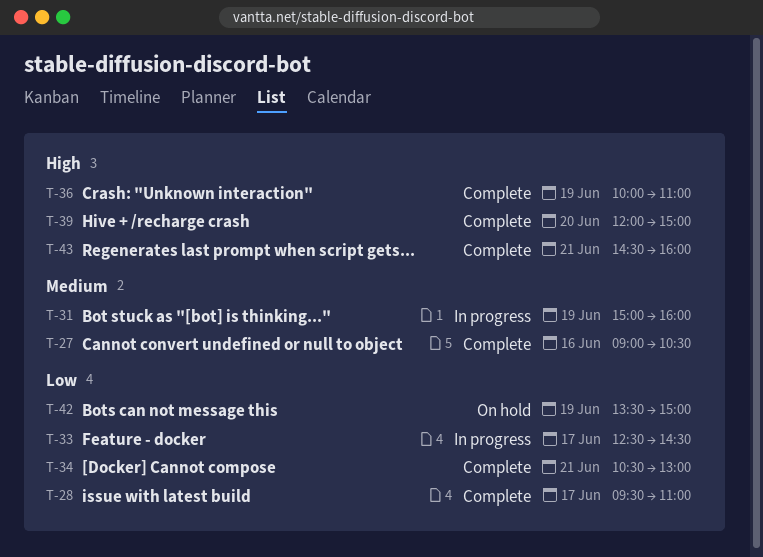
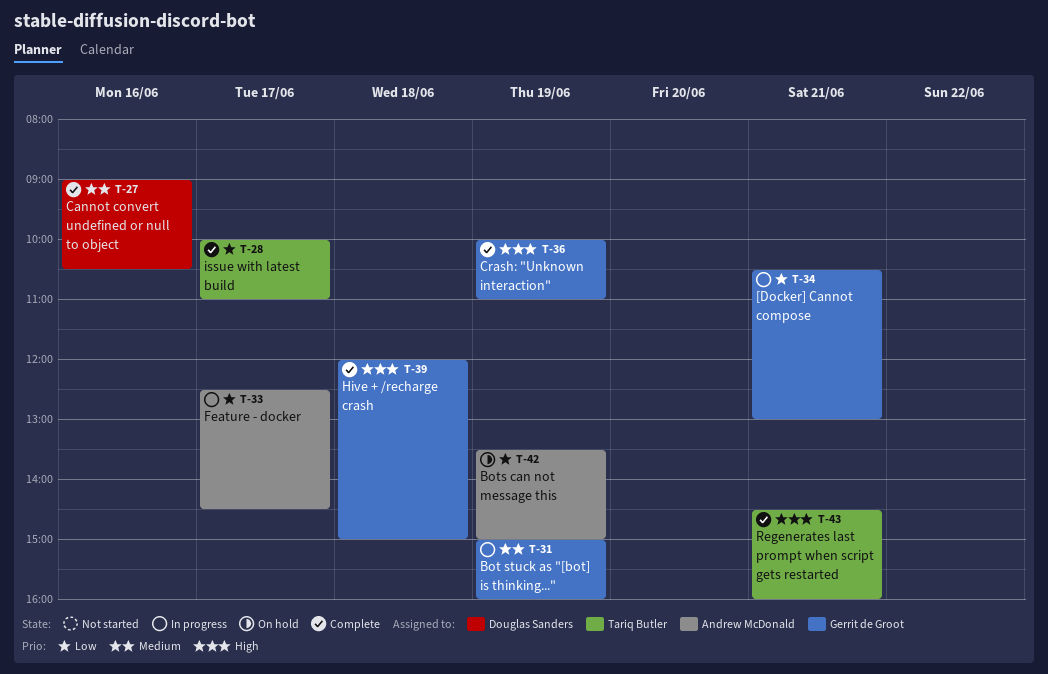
T-28, begins: 09:30 -> 10:00
T-34, status: Complete -> In progress
T-39, day: Jun 20 -> Jun 18

